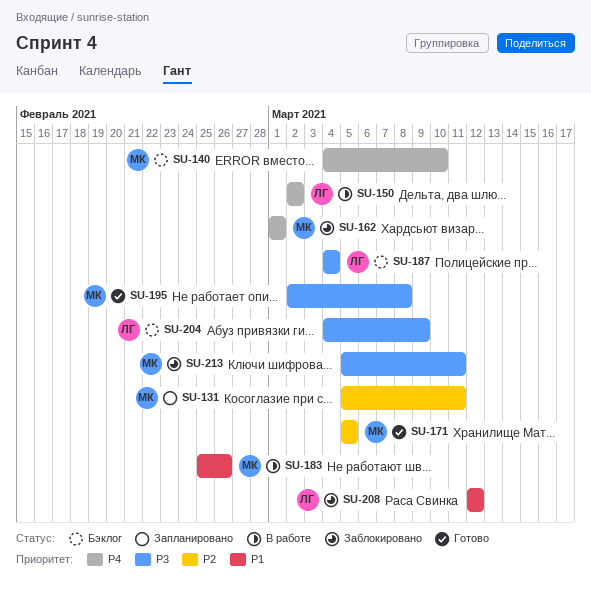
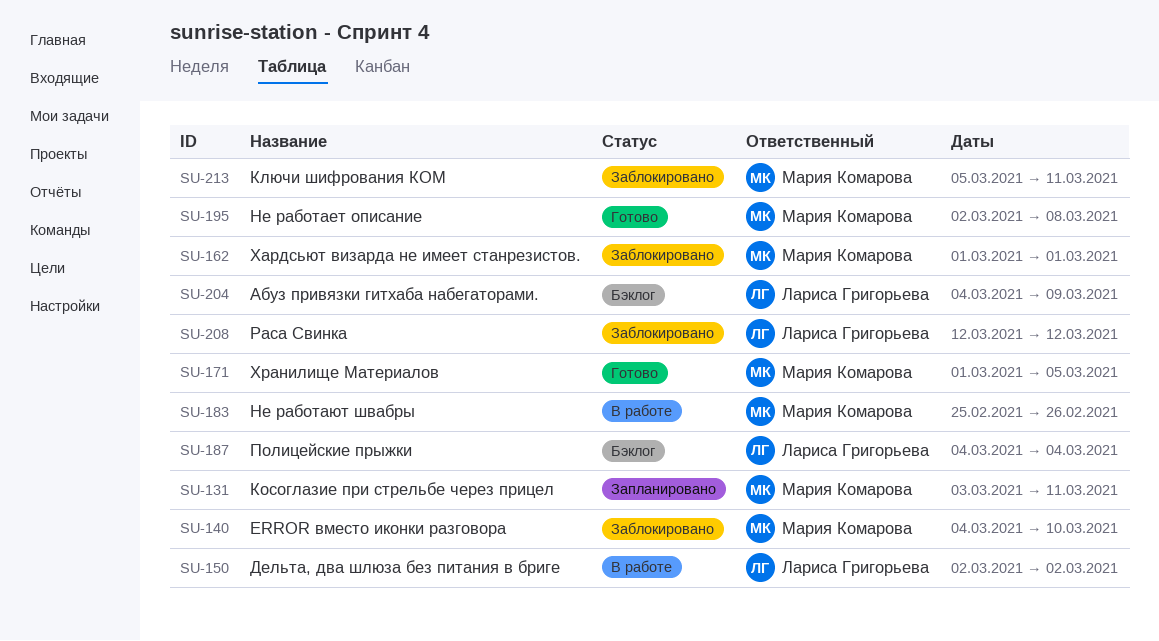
SU-131, start: Mar 5 -> Mar 3
SU-140, status: Бэклог -> Заблокировано
SU-171, start: Mar 5 -> Mar 1

